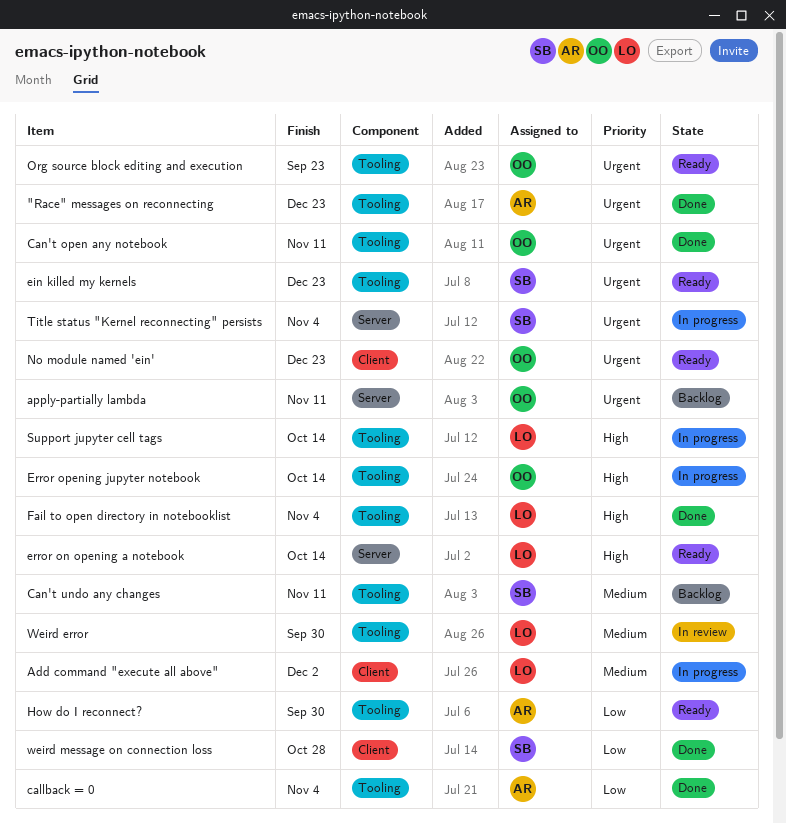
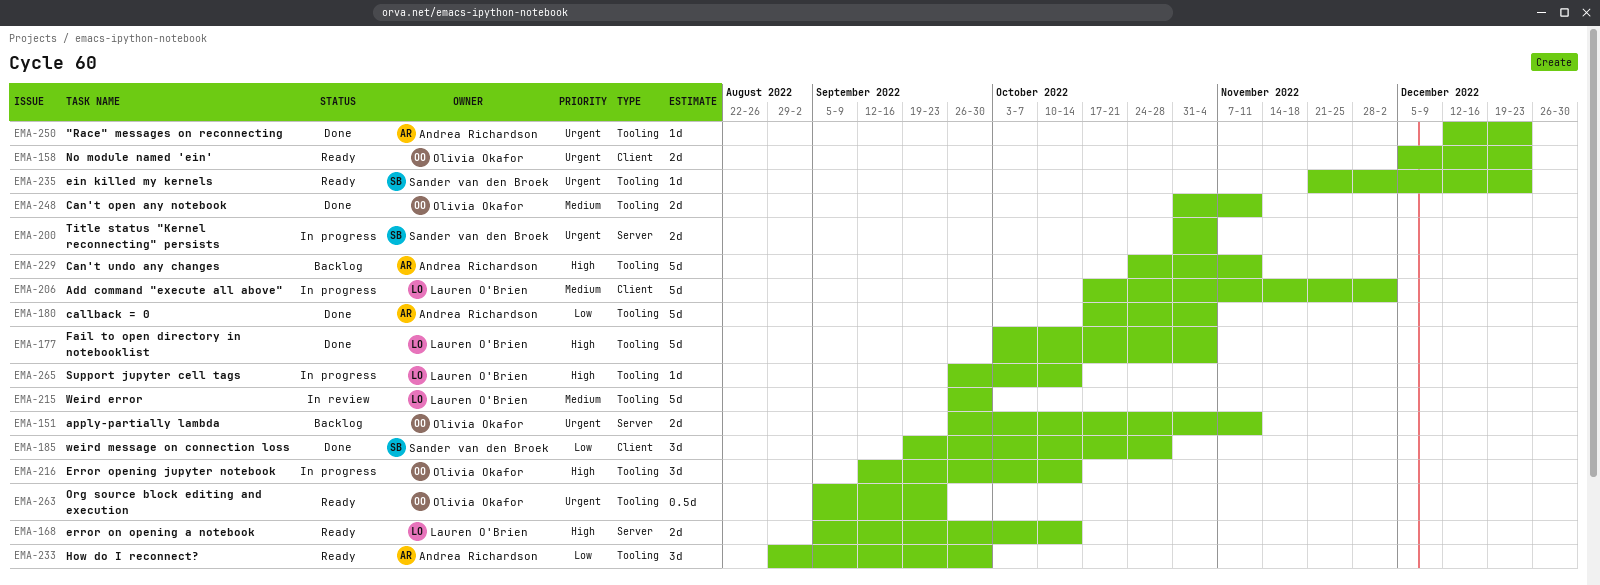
Can't open any notebook, priority: Urgent -> Medium
Can't undo any changes, owner: Sander van den Broek -> Andrea Richardson
Can't undo any changes, priority: Medium -> High

